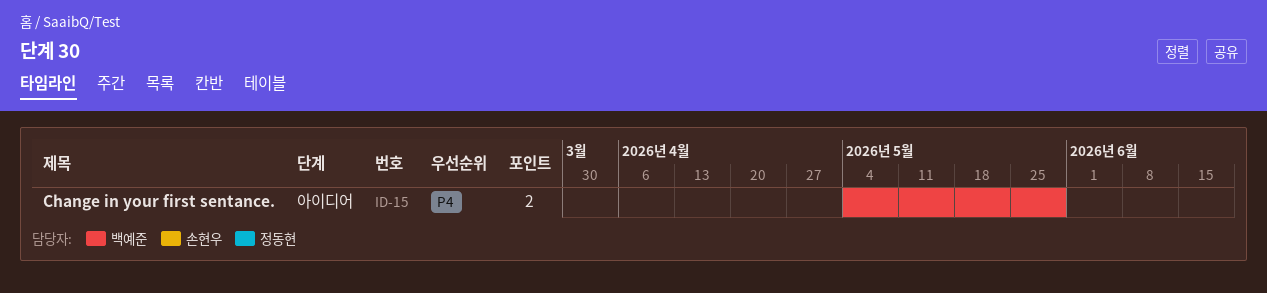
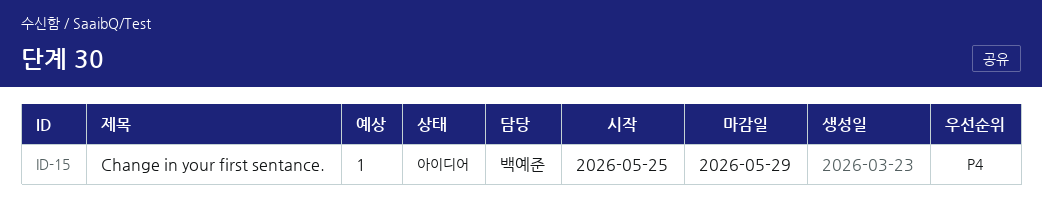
ID-15, estimate: 2 -> 1
ID-15, start: May 4 -> May 25

